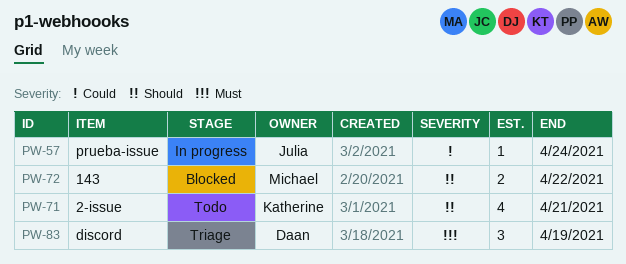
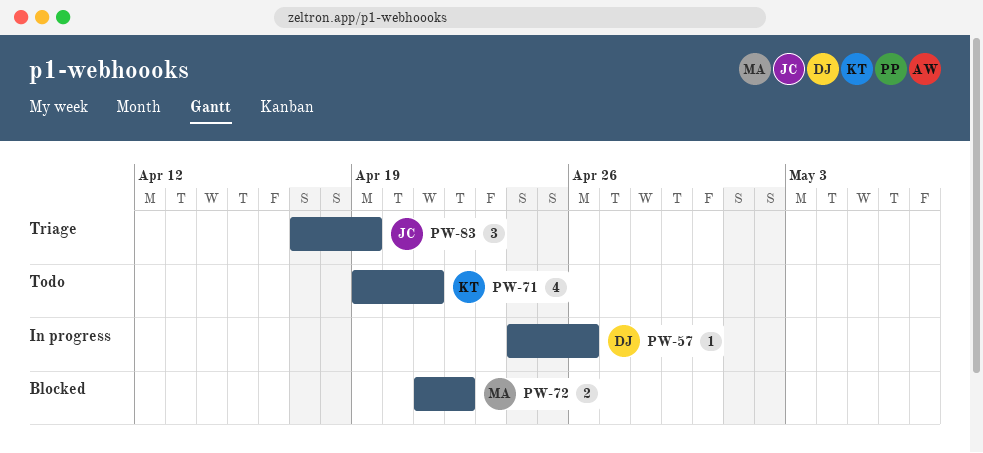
PW-57, owner: Julia -> Daan
PW-57, due: Apr 24 -> Apr 26
PW-83, owner: Daan -> Julia

